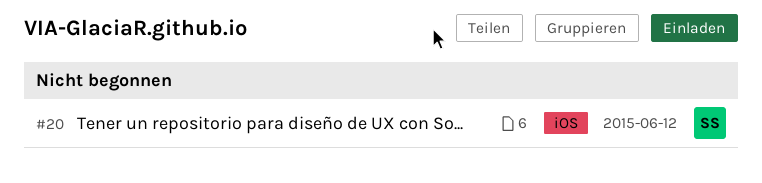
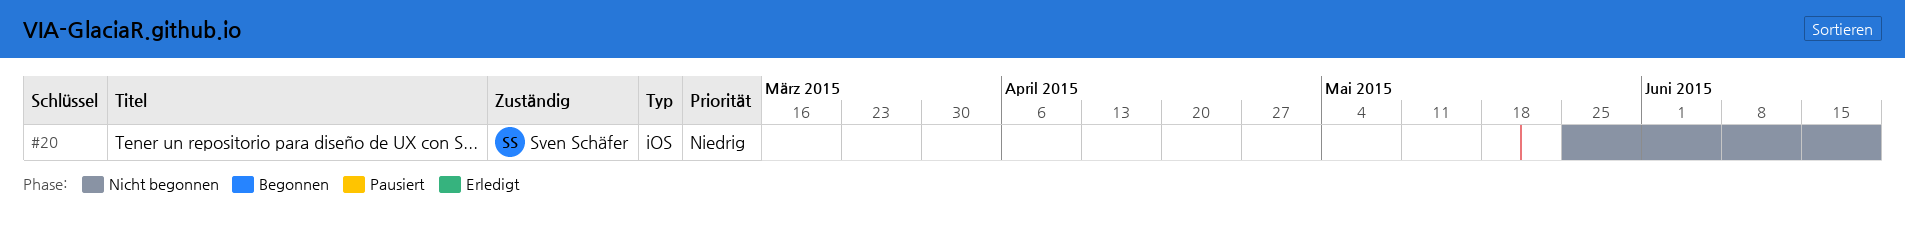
#20, due: Jun 12 -> Jun 19

